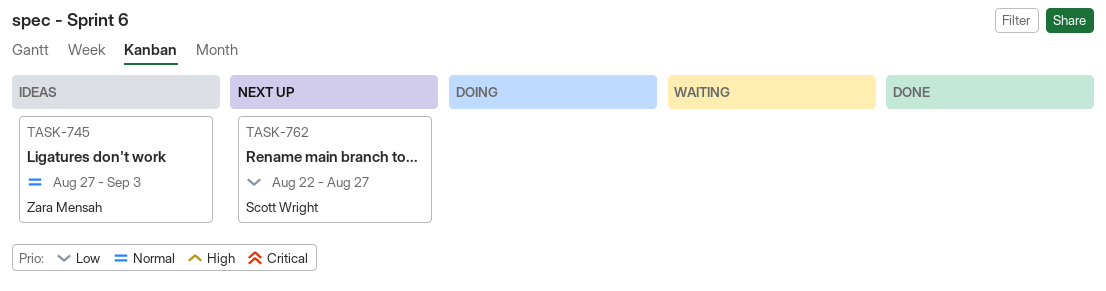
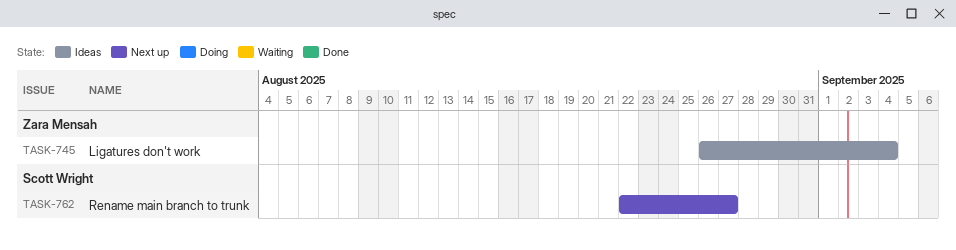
TASK-745, start: Aug 27 -> Aug 26
TASK-745, due: Sep 3 -> Sep 4

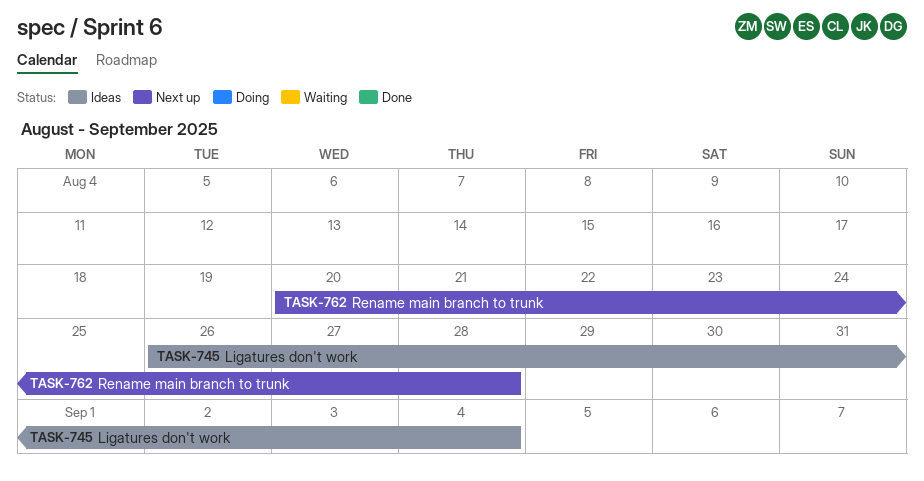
TASK-762, start: Aug 22 -> Aug 20
TASK-762, due: Aug 27 -> Aug 28

